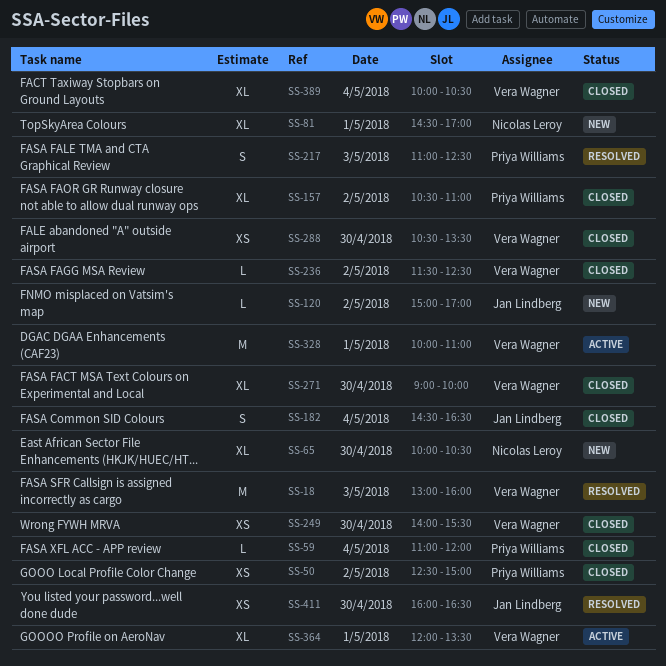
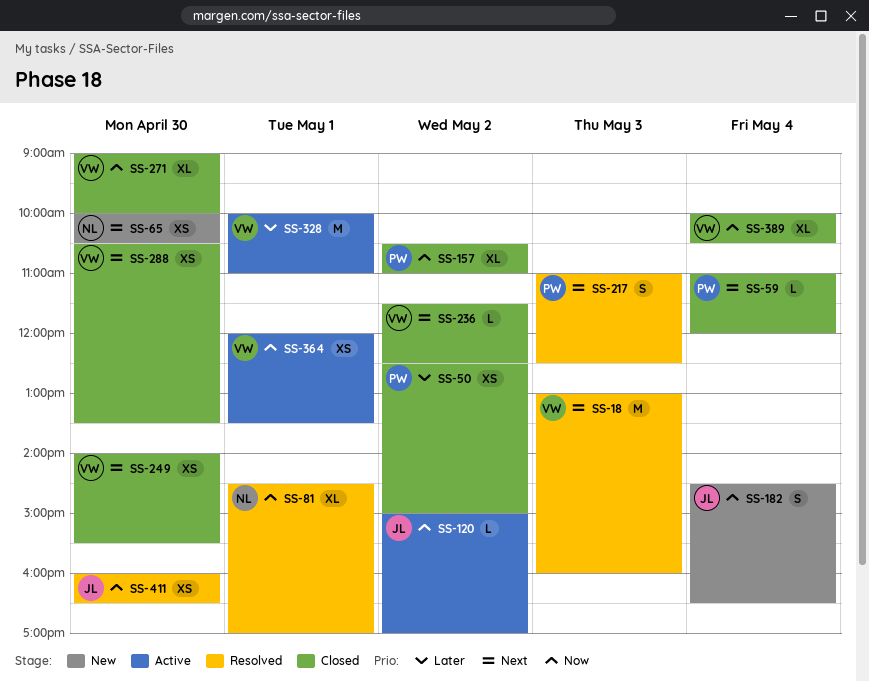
SS-65, estimate: XL -> XS
SS-81, status: New -> Resolved
SS-120, status: New -> Active
SS-182, status: Closed -> New
SS-364, estimate: XL -> XS

